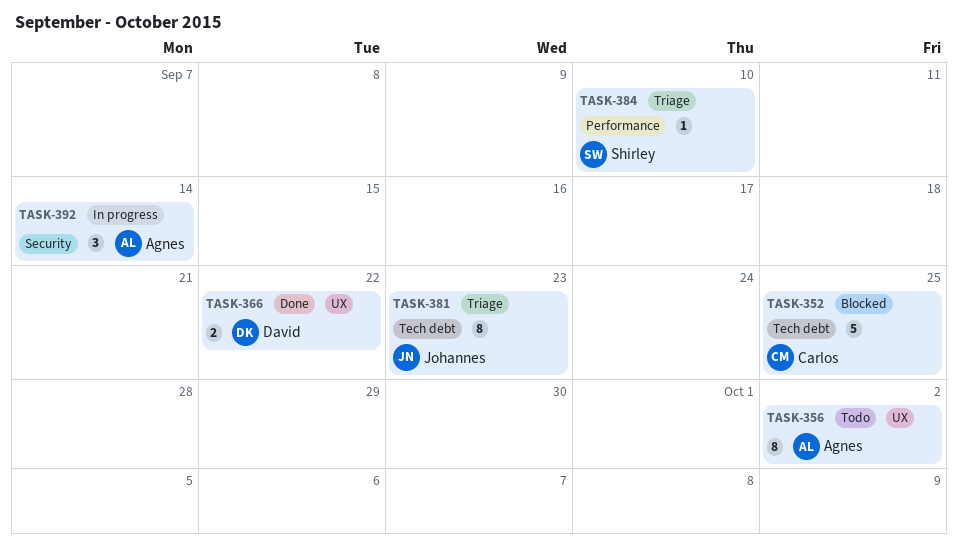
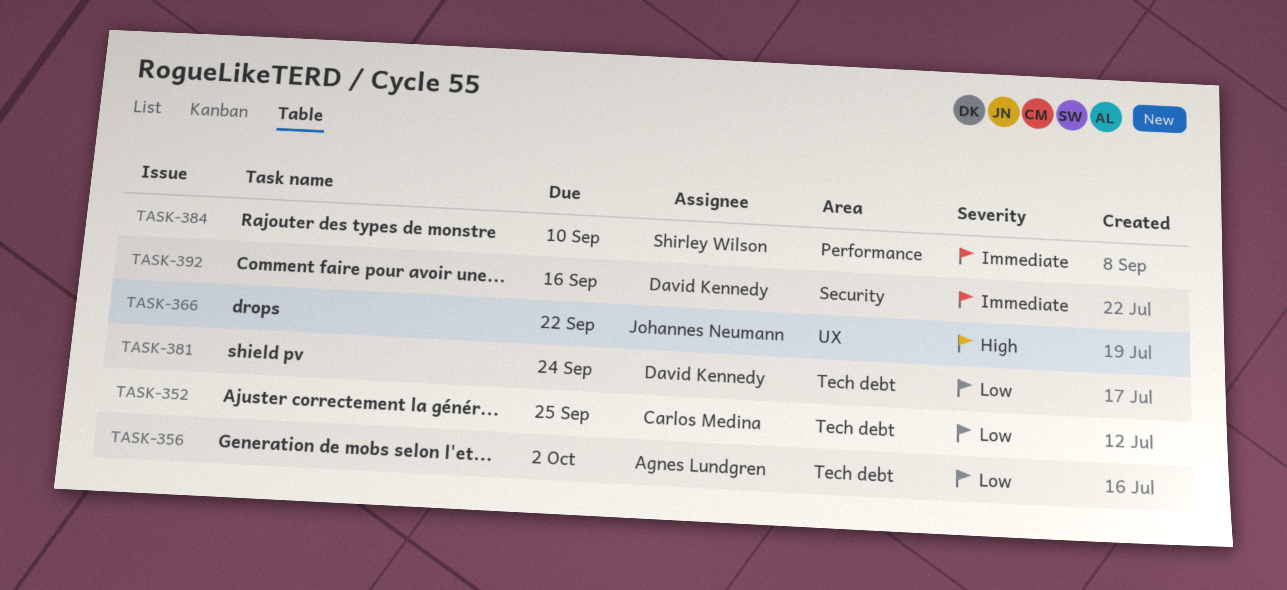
TASK-356, label: UX -> Tech debt
TASK-366, owner: David Kennedy -> Johannes Neumann
TASK-381, owner: Johannes Neumann -> David Kennedy
TASK-381, due: Sep 23 -> Sep 24
TASK-392, owner: Agnes Lundgren -> David Kennedy
TASK-392, due: Sep 14 -> Sep 16

